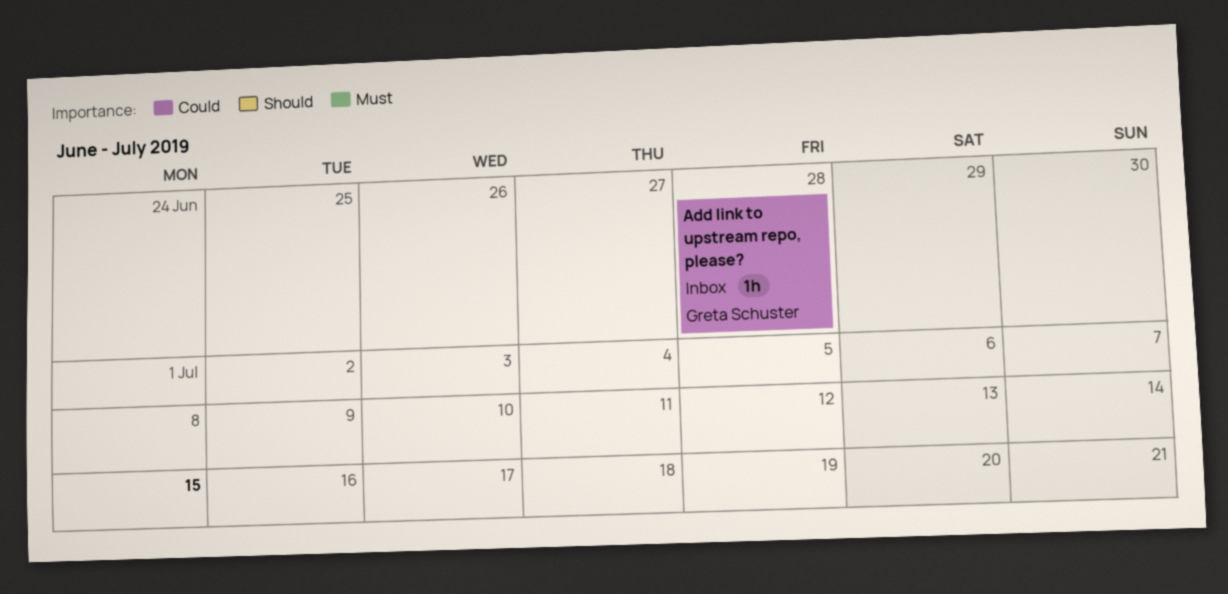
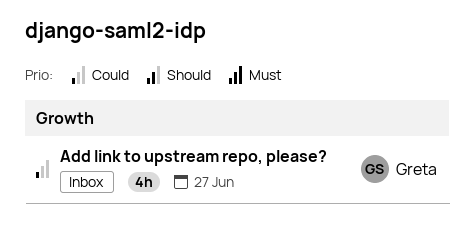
Add link to upstream repo, please?, estimate: 1h -> 4h
Add link to upstream repo, please?, due: Jun 28 -> Jun 27

